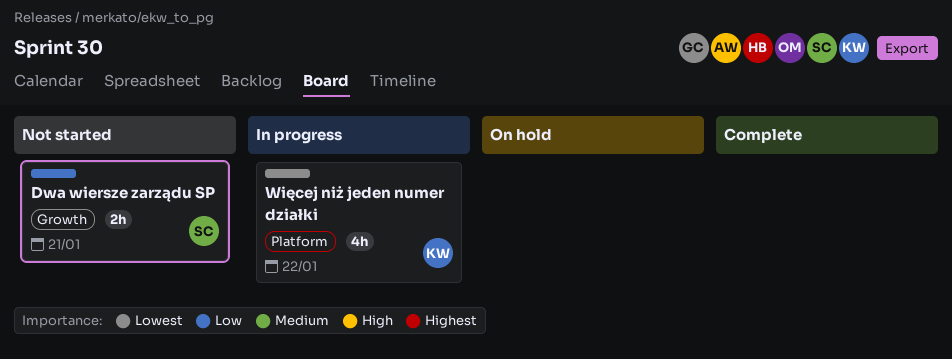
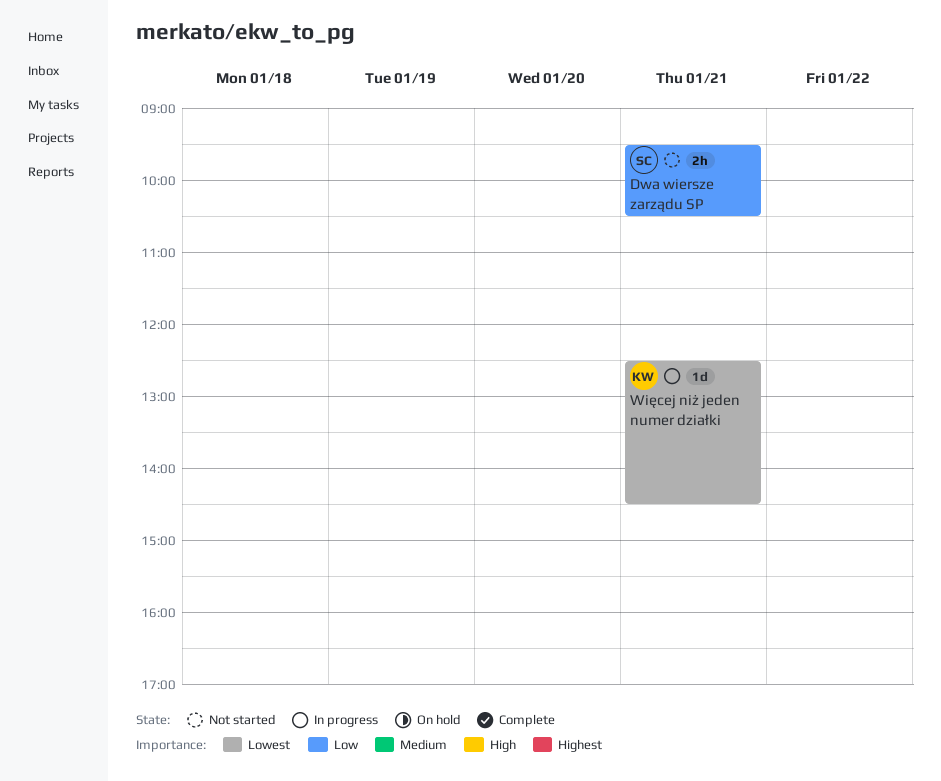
Więcej niż jeden numer działki, estimate: 4h -> 1d
Więcej niż jeden numer działki, day: Jan 22 -> Jan 21

